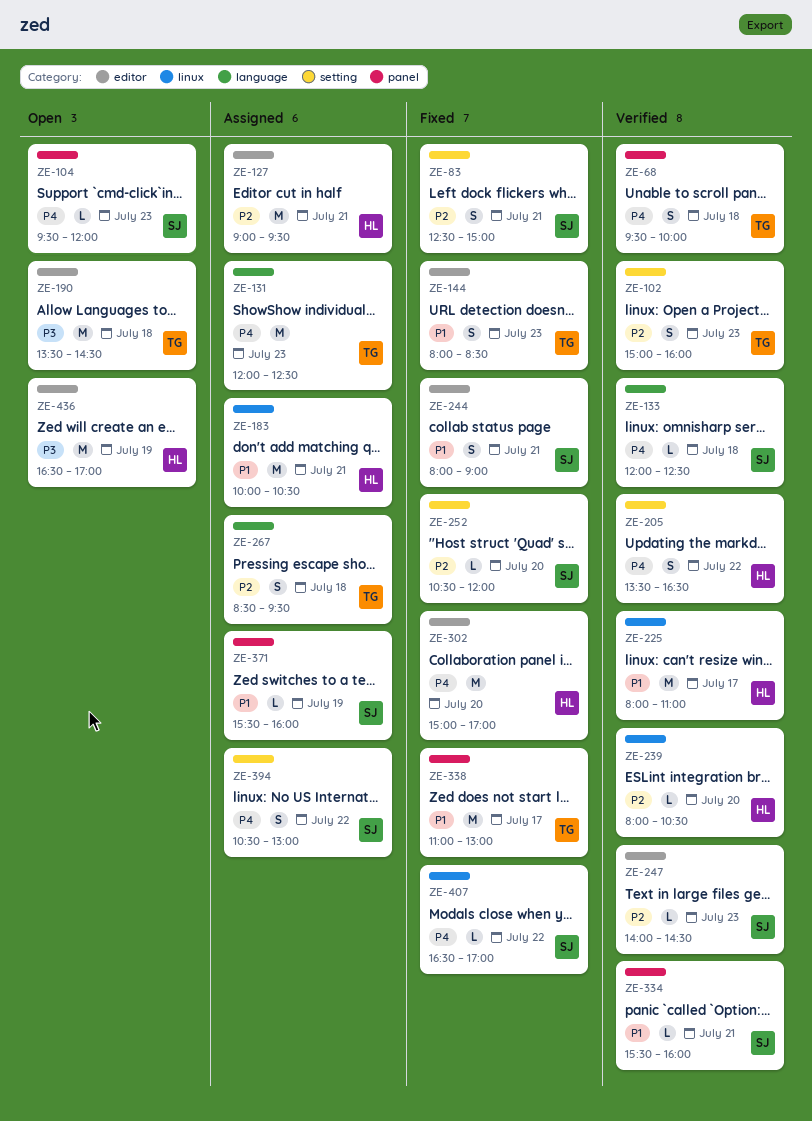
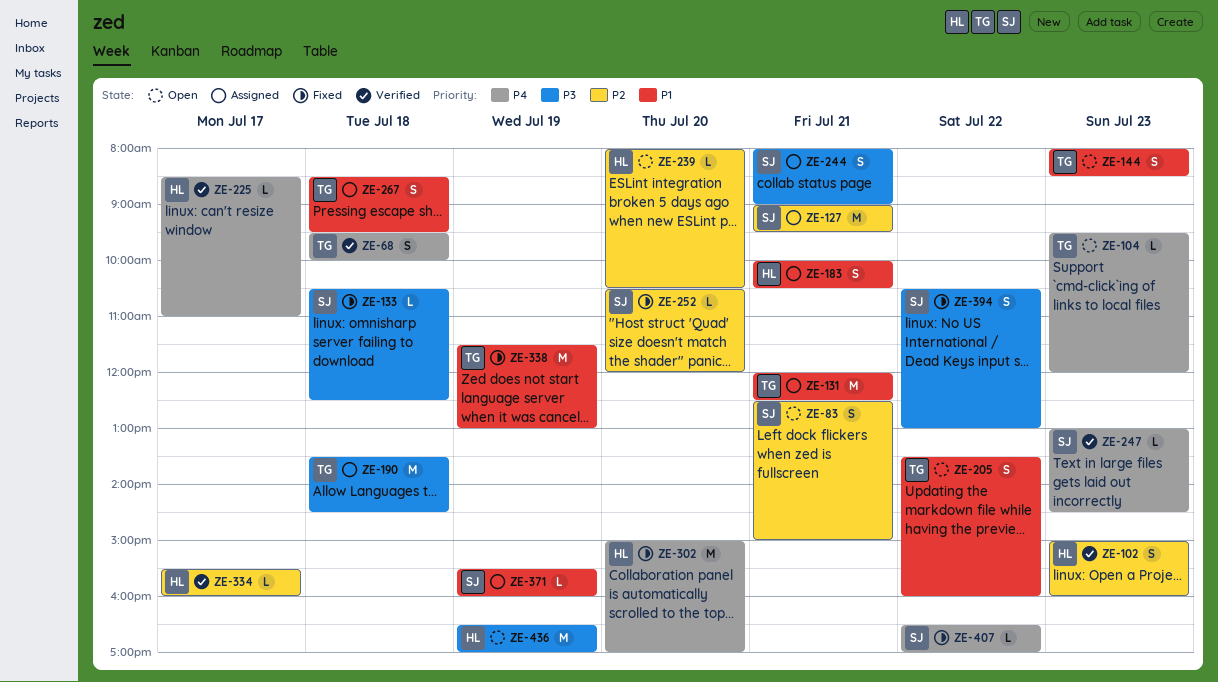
ZE-83, status: Fixed -> Open
ZE-102, owner: TG -> HL
ZE-104, owner: SJ -> TG
ZE-127, owner: HL -> SJ
ZE-131, priority: P4 -> P1
ZE-131, day: Jul 23 -> Jul 21
ZE-133, status: Verified -> Fixed
ZE-133, priority: P4 -> P3
ZE-133, begins: 12:00 -> 10:30
ZE-144, status: Fixed -> Open
ZE-183, estimate: M -> S
ZE-190, status: Open -> Assigned
ZE-205, status: Verified -> Open
ZE-205, owner: HL -> TG
ZE-205, priority: P4 -> P1
ZE-205, ends: 16:30 -> 16:00
ZE-225, priority: P1 -> P4
ZE-225, estimate: M -> L
ZE-225, begins: 08:00 -> 08:30
ZE-239, status: Verified -> Open
ZE-244, status: Fixed -> Assigned
ZE-244, priority: P1 -> P3
ZE-247, priority: P2 -> P4
ZE-247, begins: 14:00 -> 13:00
ZE-267, priority: P2 -> P1
ZE-334, owner: SJ -> HL
ZE-334, priority: P1 -> P2
ZE-334, day: Jul 21 -> Jul 17
ZE-338, day: Jul 17 -> Jul 19
ZE-338, begins: 11:00 -> 11:30
ZE-394, status: Assigned -> Fixed
ZE-394, priority: P4 -> P3

